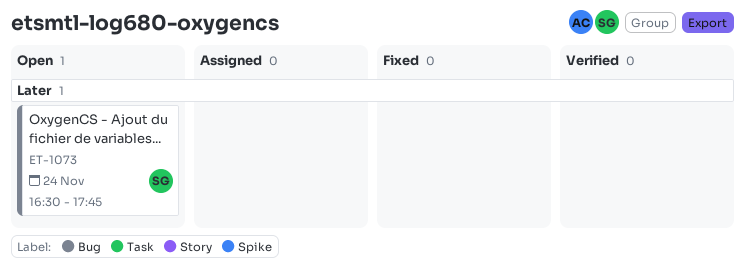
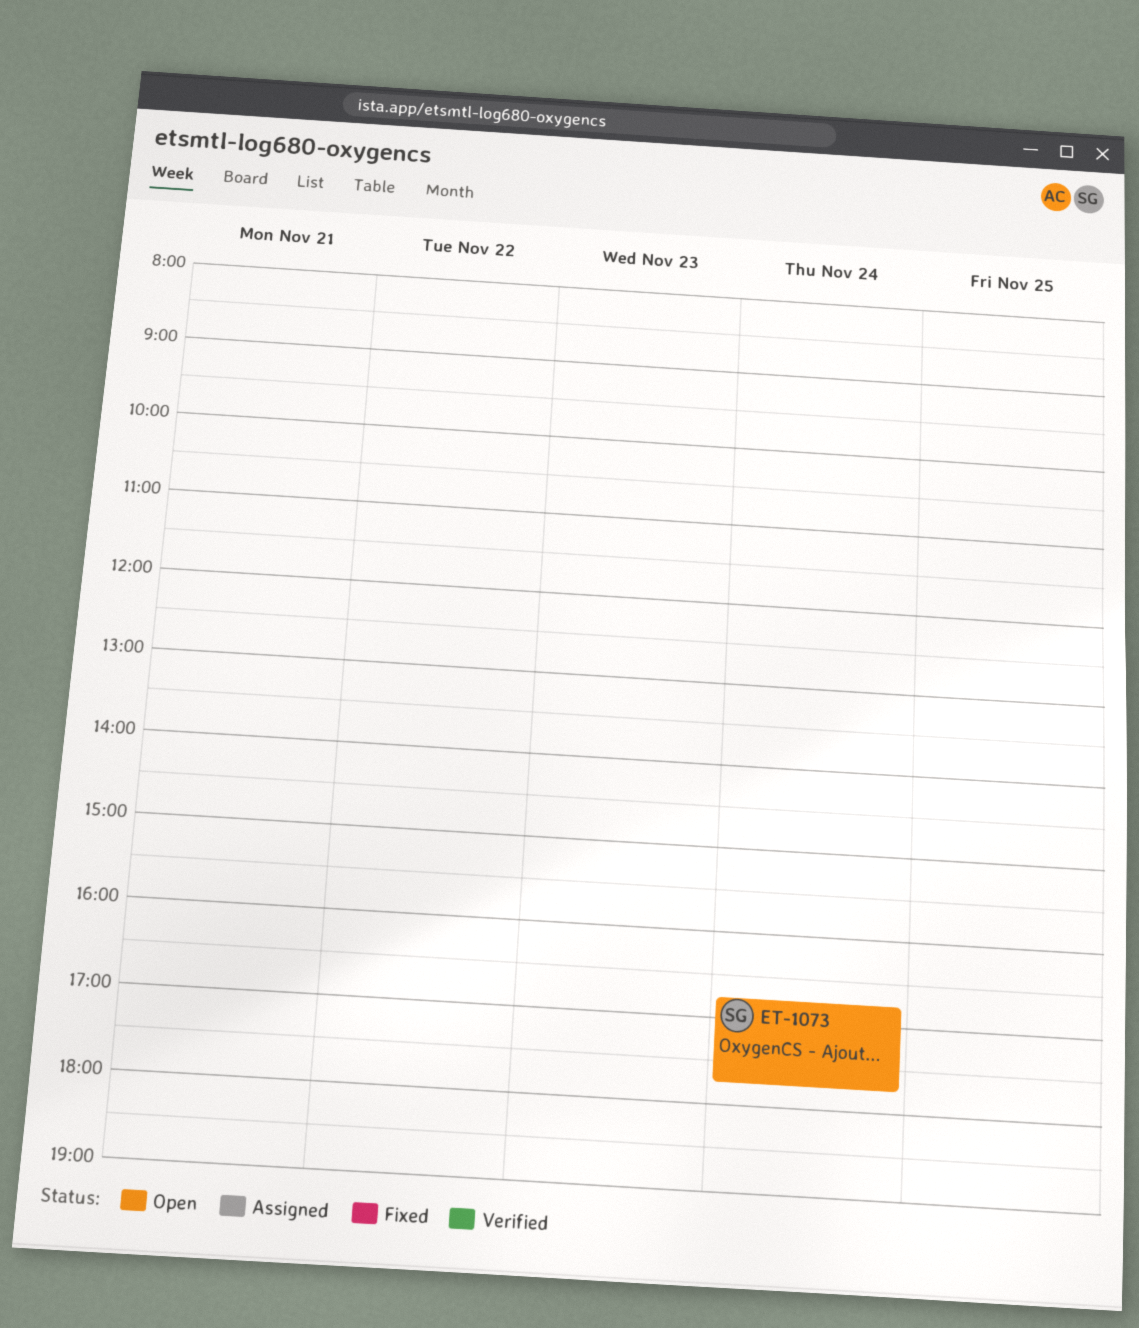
ET-1073, begins: 16:30 -> 16:45

